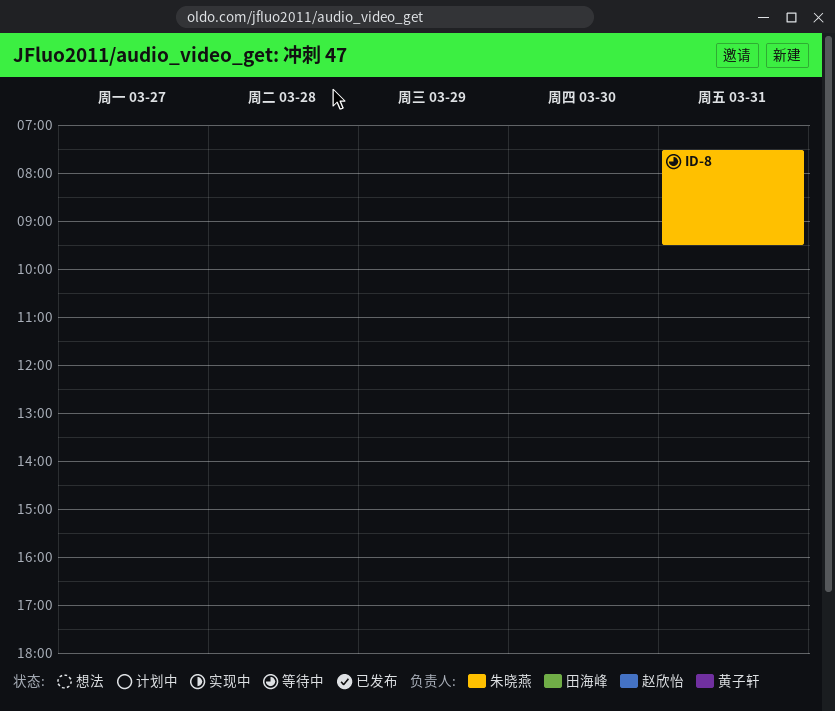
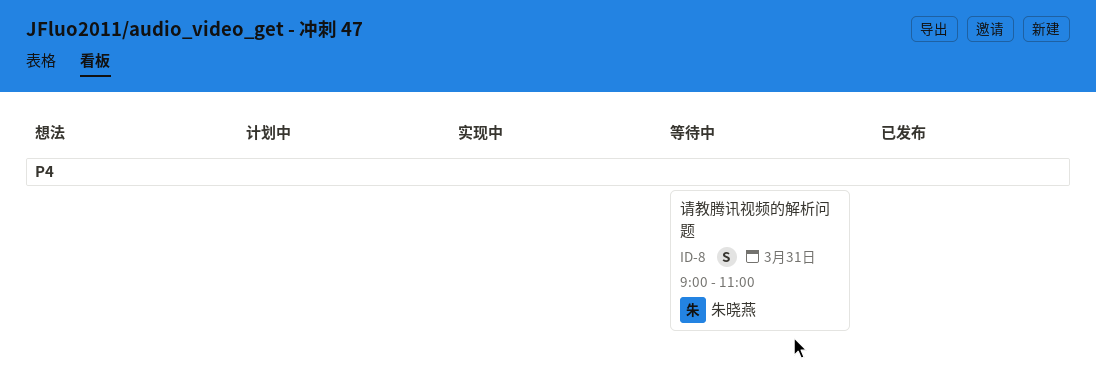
ID-8, begins: 07:30 -> 09:00
ID-8, ends: 09:30 -> 11:00

